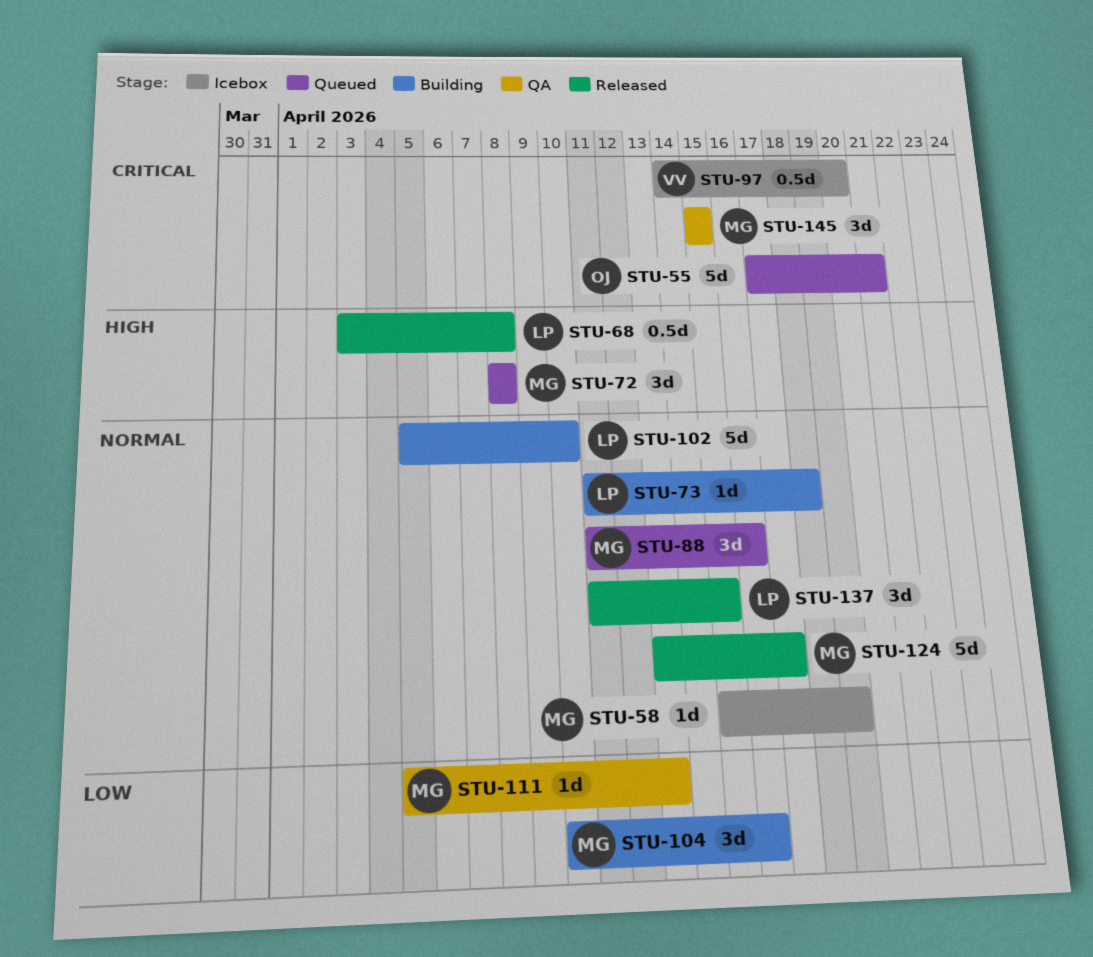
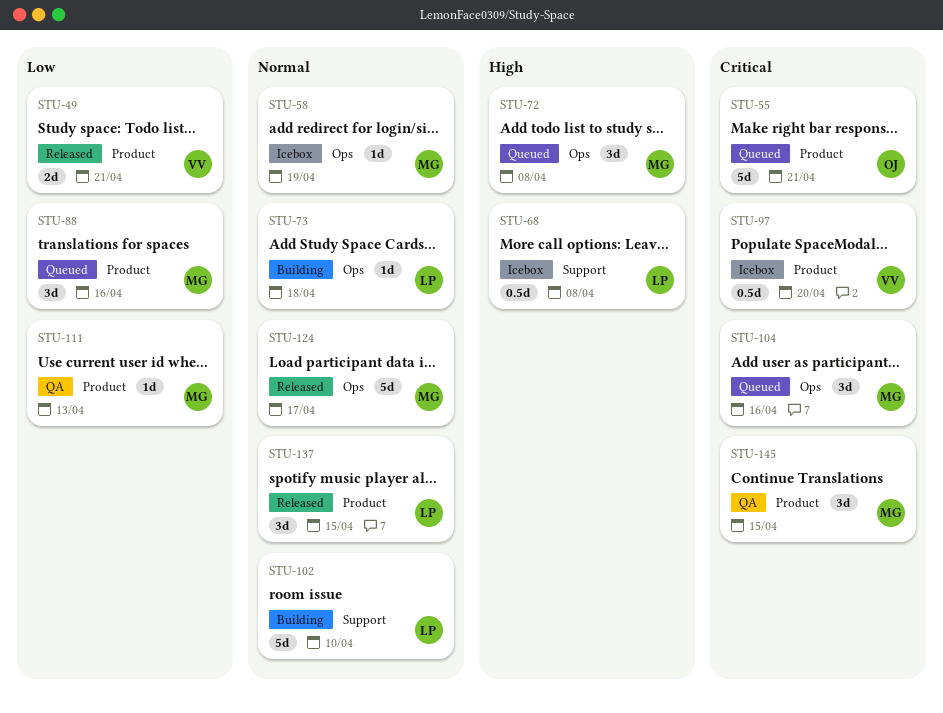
STU-49: none -> present
STU-68, status: Released -> Icebox
STU-88, priority: Normal -> Low
STU-104, status: Building -> Queued
STU-104, priority: Low -> Critical

